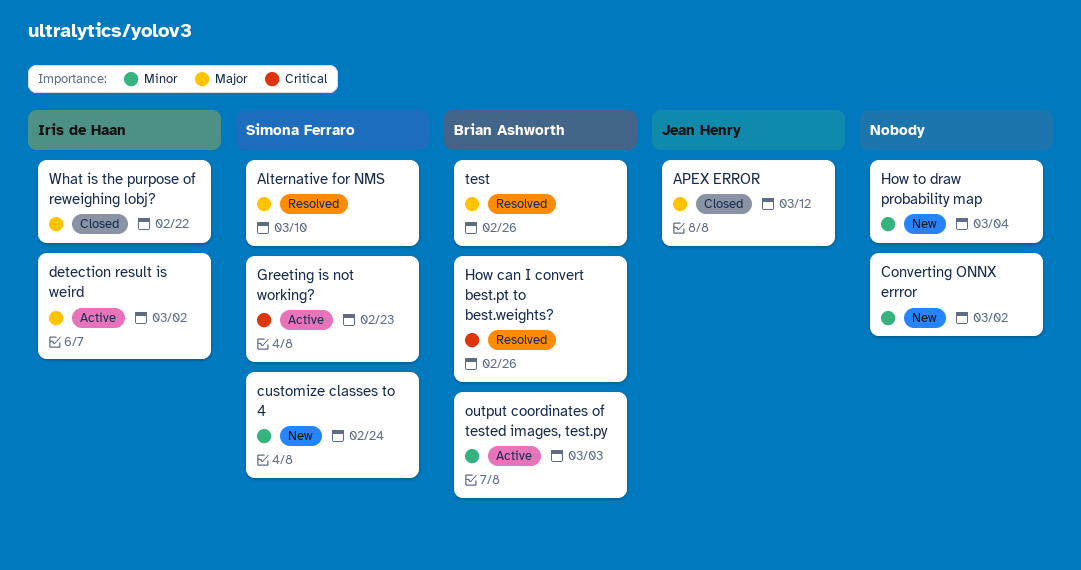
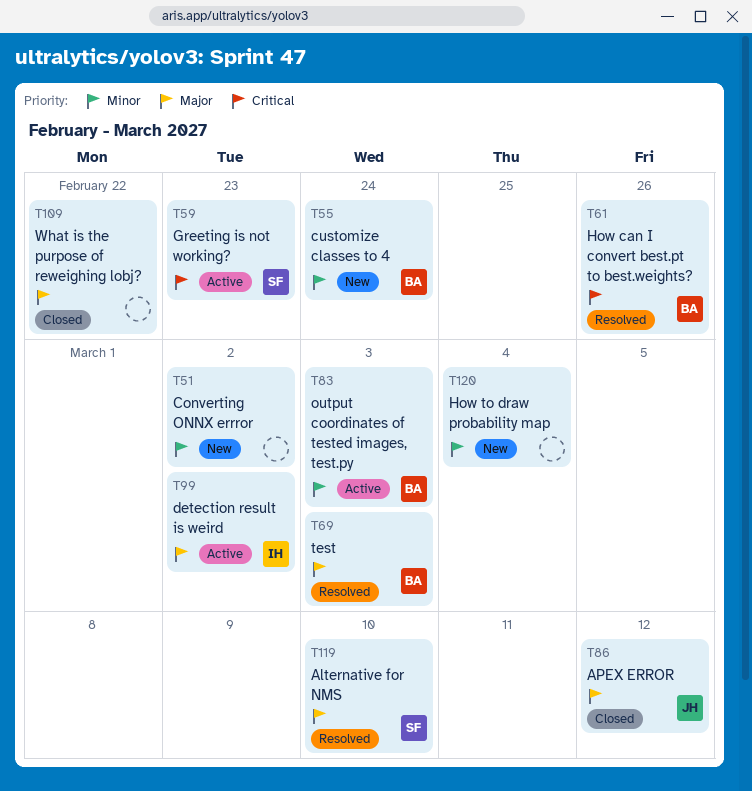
customize classes to 4, owner: Simona Ferraro -> Brian Ashworth
test, due: Feb 26 -> Mar 3
What is the purpose of reweighing lobj?, owner: Iris de Haan -> none

